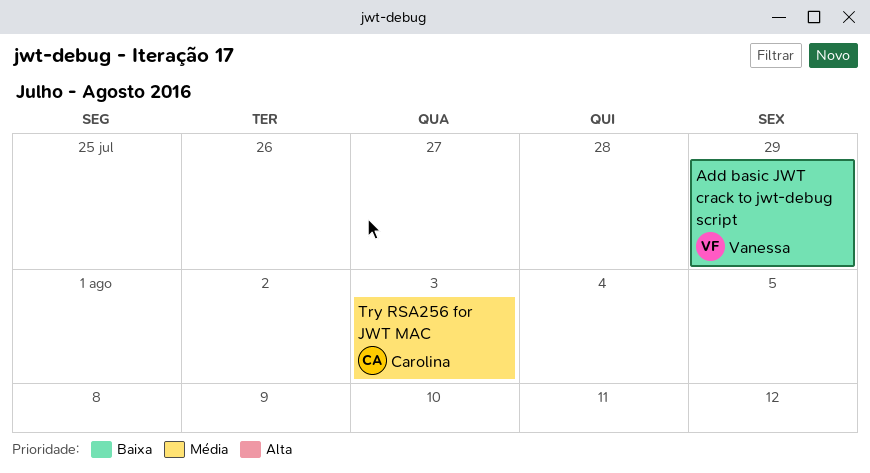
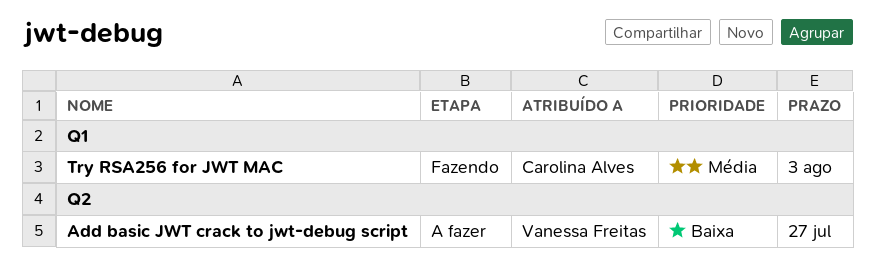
Add basic JWT crack to jwt-debug script, due: Jul 29 -> Jul 27

